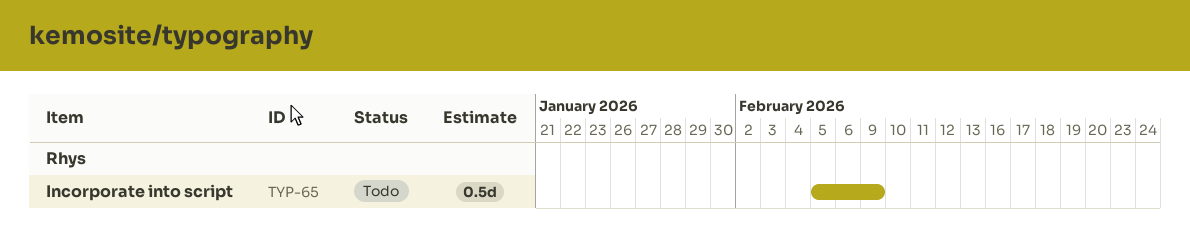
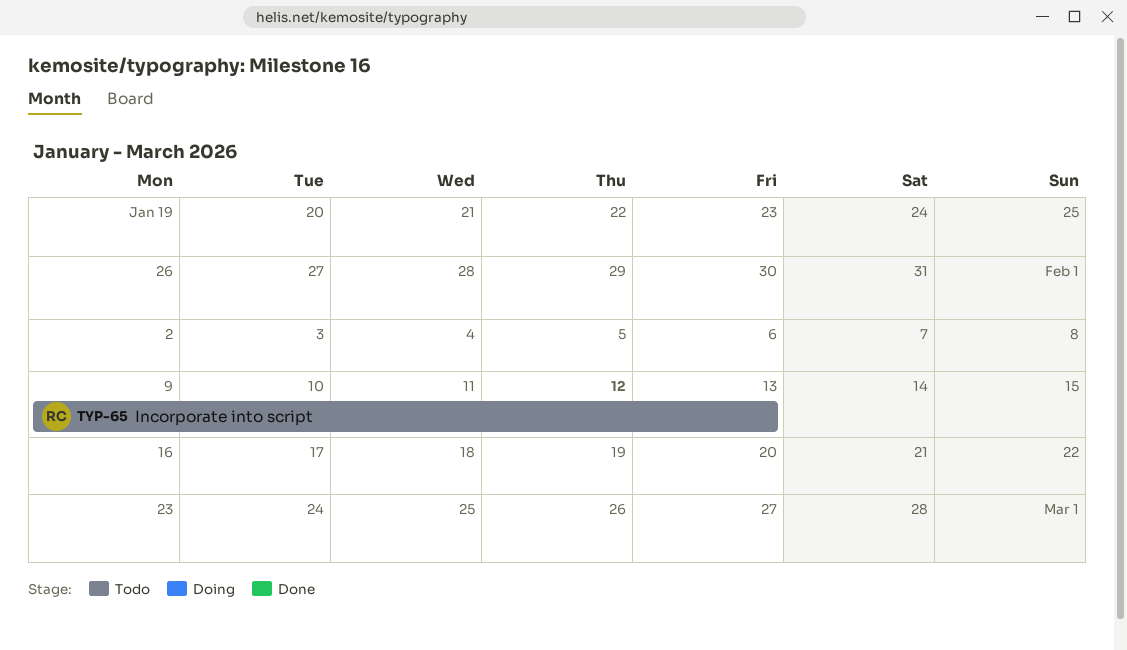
TYP-65, start: Feb 5 -> Feb 9
TYP-65, due: Feb 9 -> Feb 13

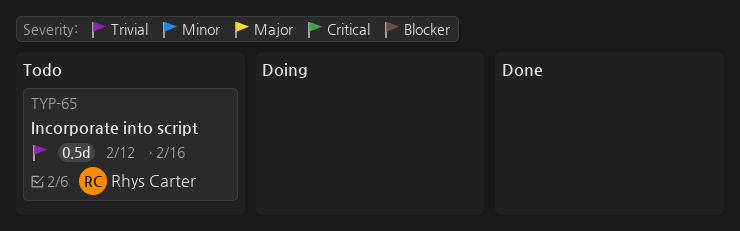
TYP-65, start: Feb 9 -> Feb 12
TYP-65, due: Feb 13 -> Feb 16

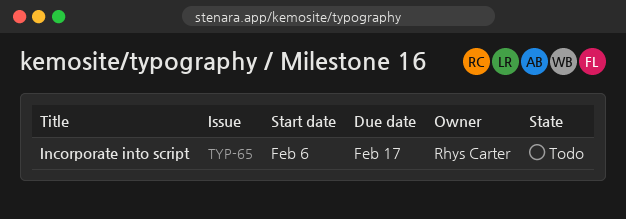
TYP-65, start: Feb 12 -> Feb 6
TYP-65, due: Feb 16 -> Feb 17

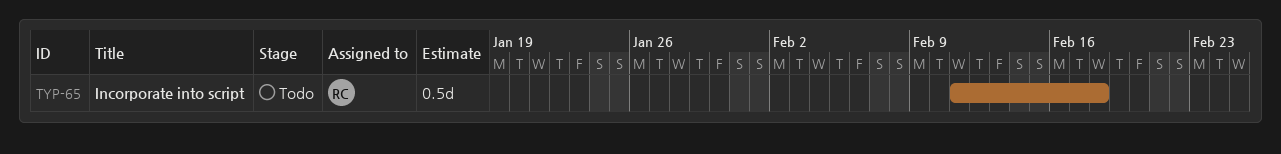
TYP-65, start: Feb 6 -> Feb 11
TYP-65, due: Feb 17 -> Feb 18

